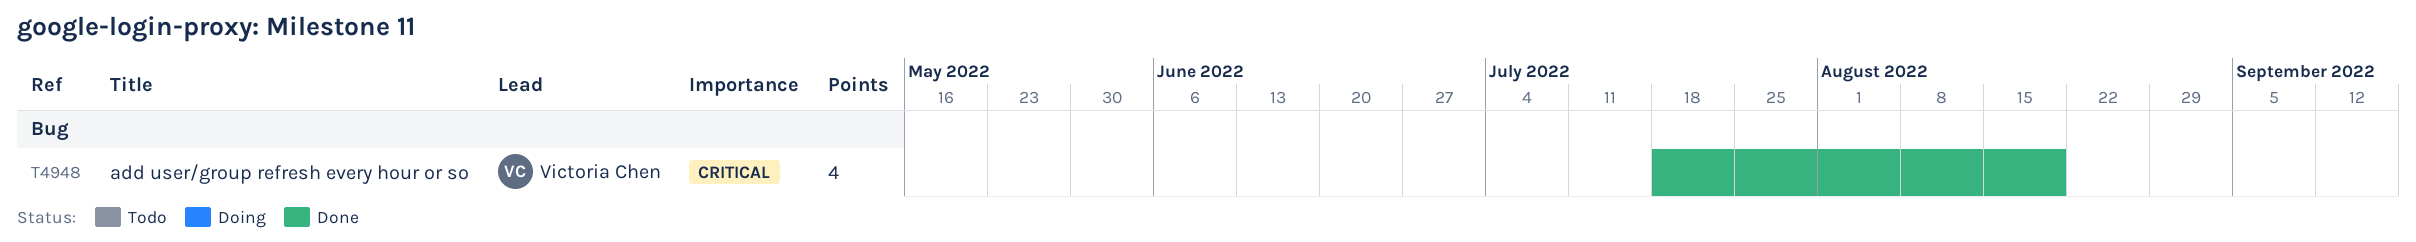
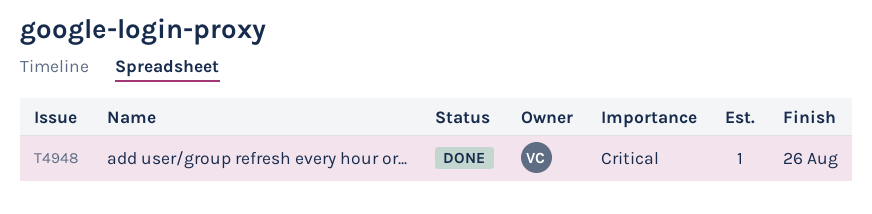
T4948, estimate: 4 -> 1
T4948, due: Aug 19 -> Aug 26

